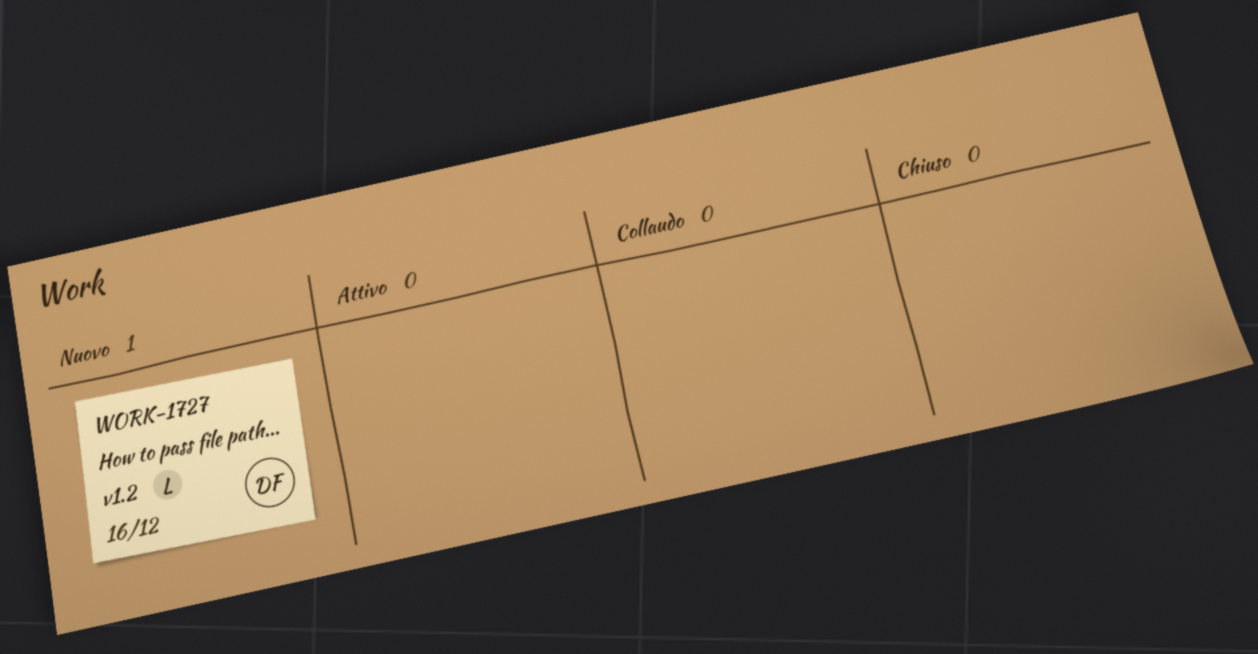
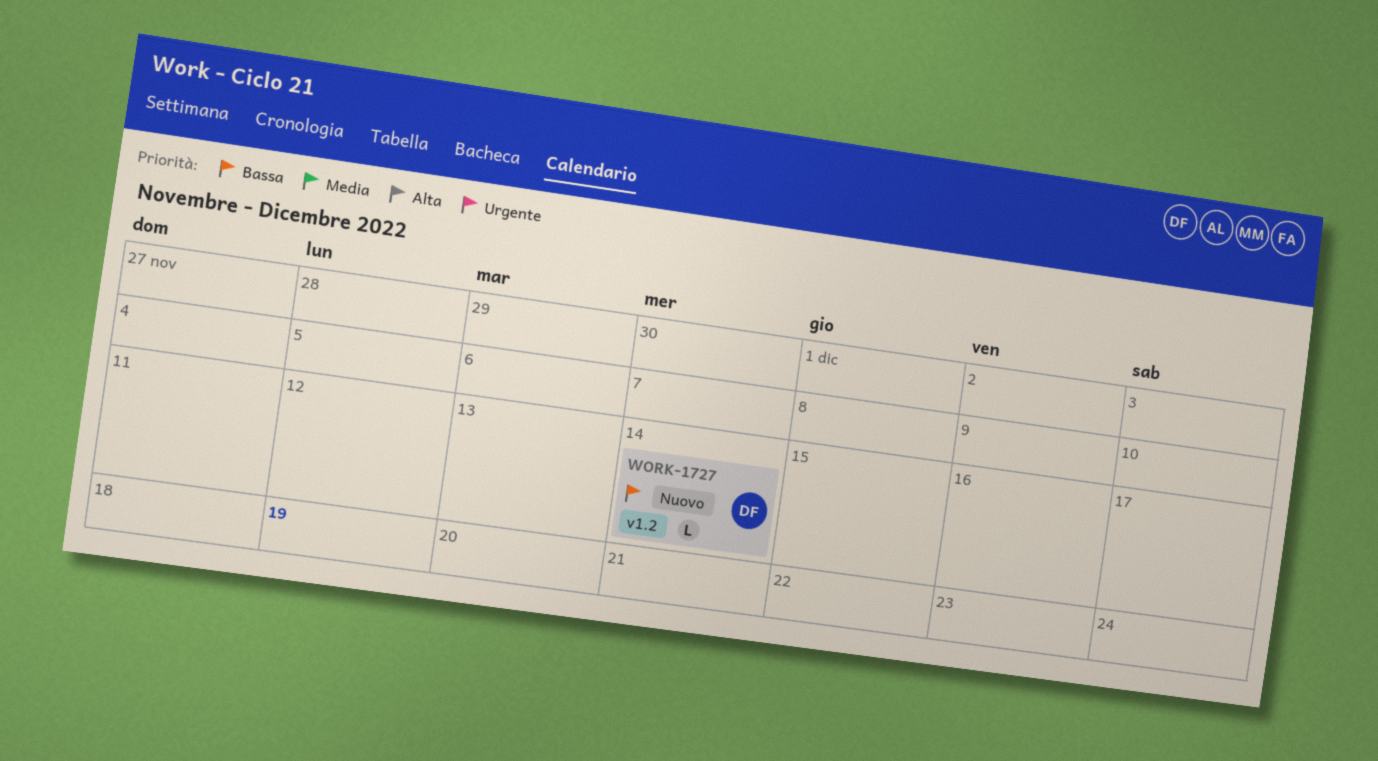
WORK-1727, due: Dec 16 -> Dec 14

